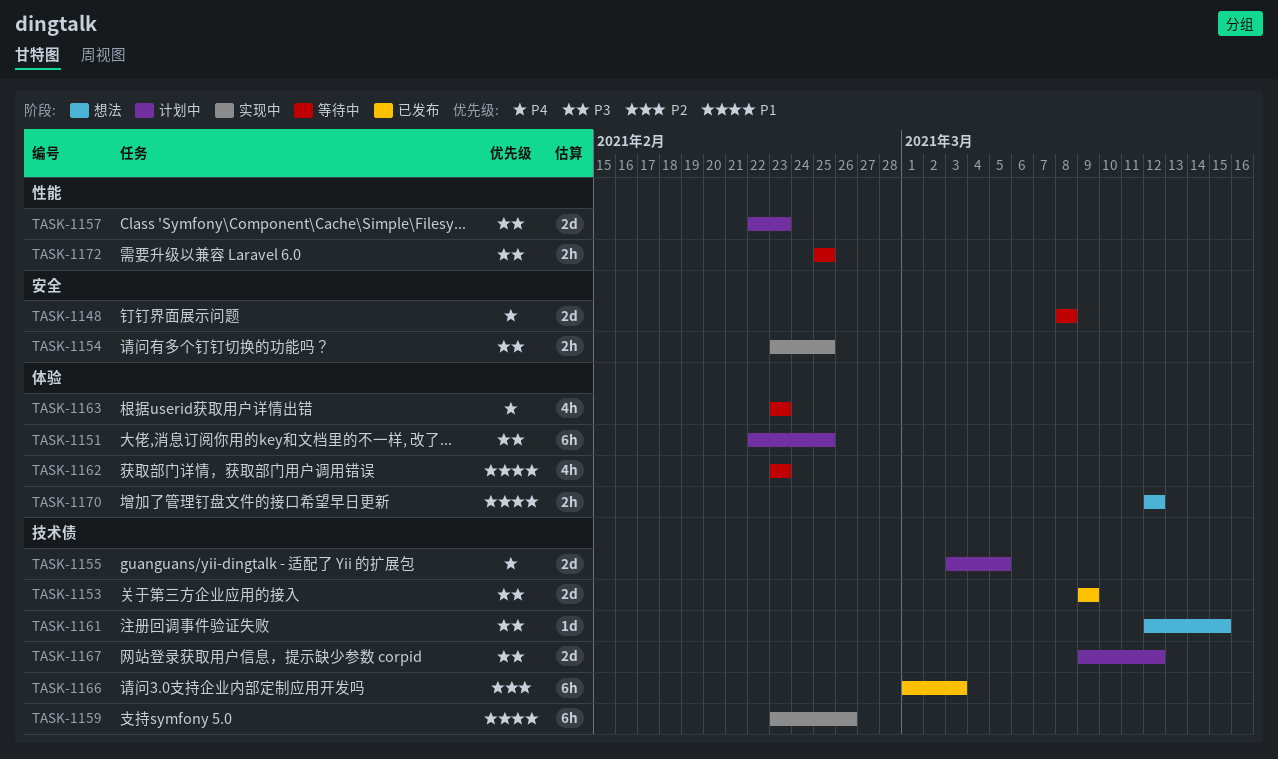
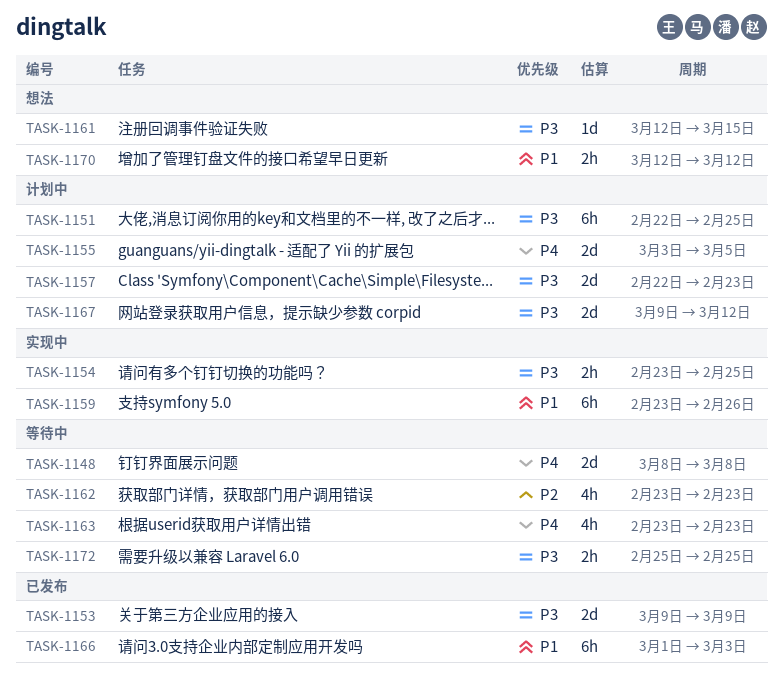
TASK-1162, priority: P1 -> P2
TASK-1166, priority: P2 -> P1

